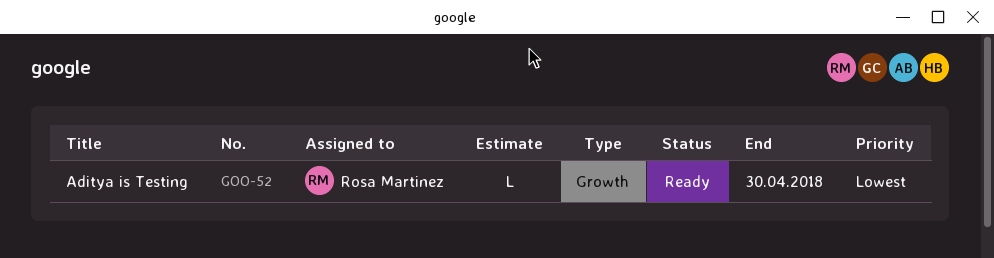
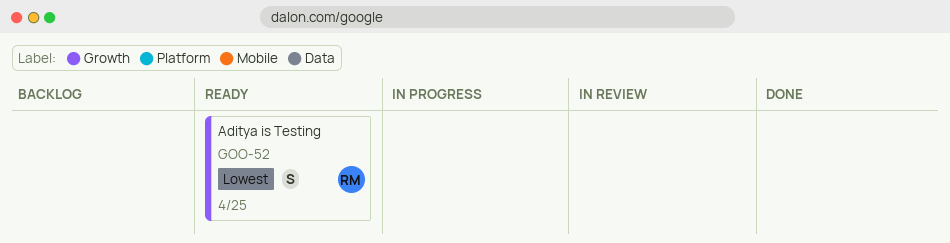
GOO-52, estimate: L -> S
GOO-52, due: Apr 30 -> Apr 25

